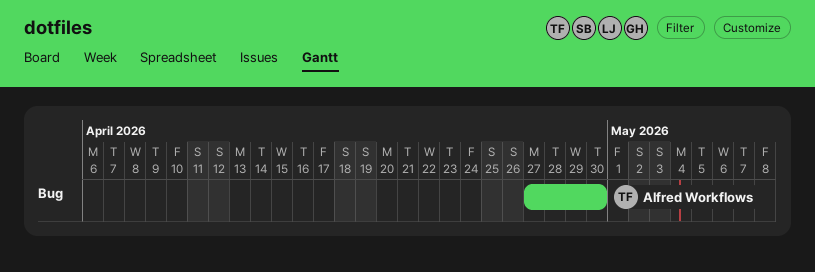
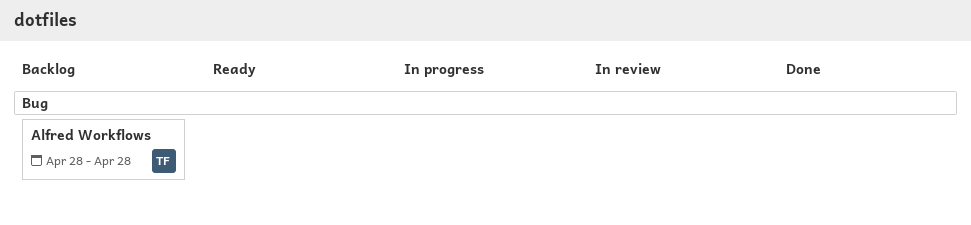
Alfred Workflows, start: Apr 27 -> Apr 28
Alfred Workflows, due: Apr 30 -> Apr 28

